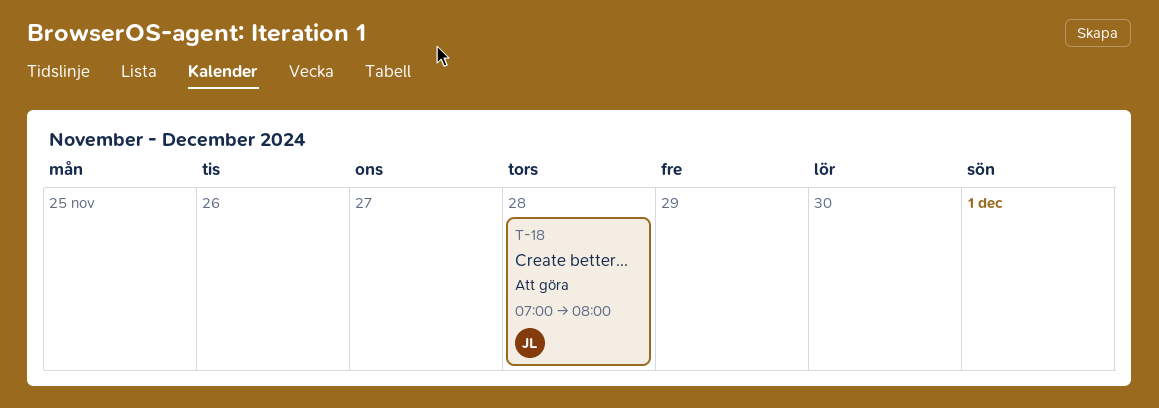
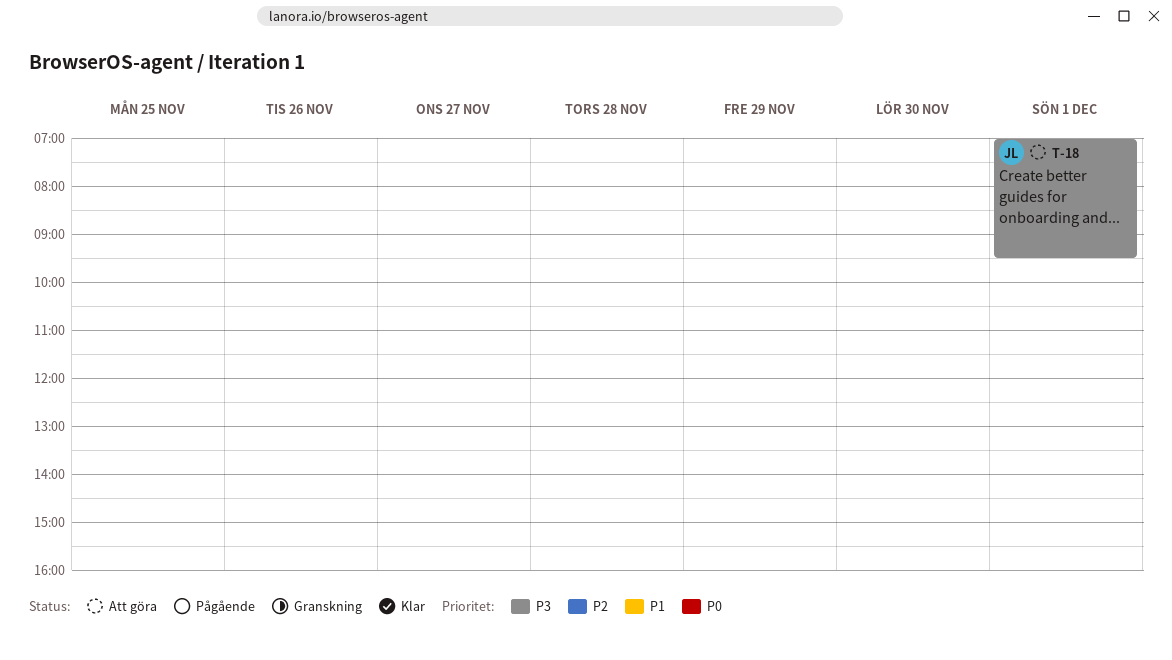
T-18, day: Nov 28 -> Dec 1
T-18, ends: 08:00 -> 09:30

